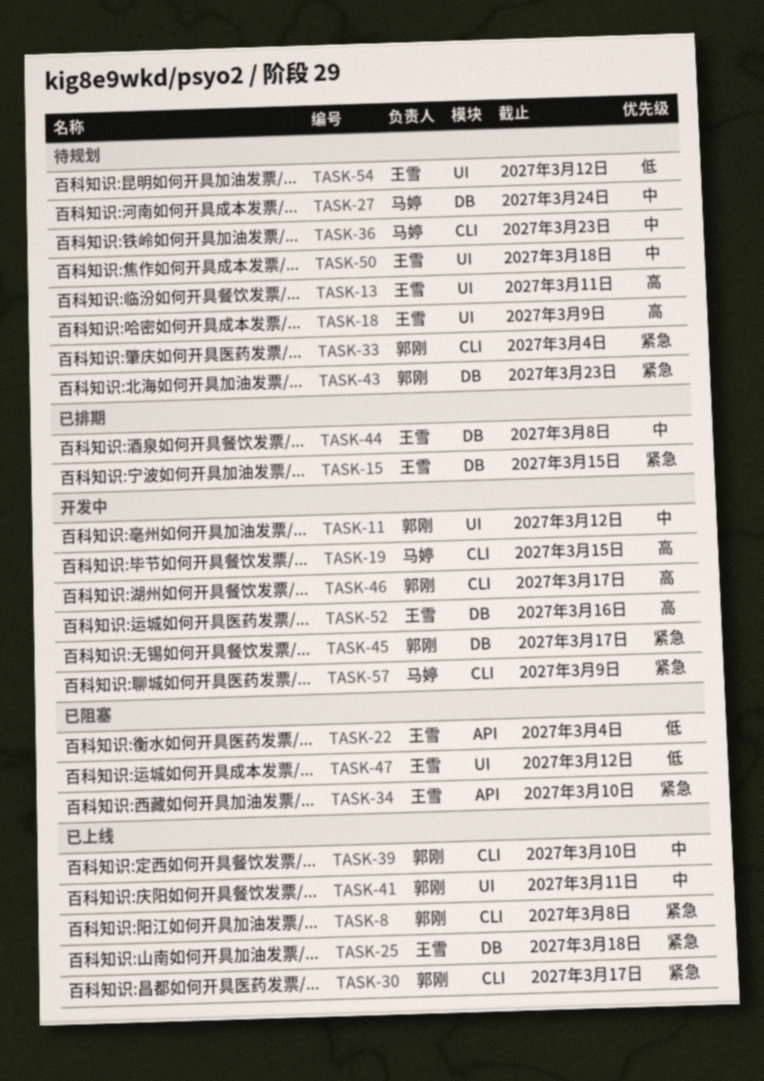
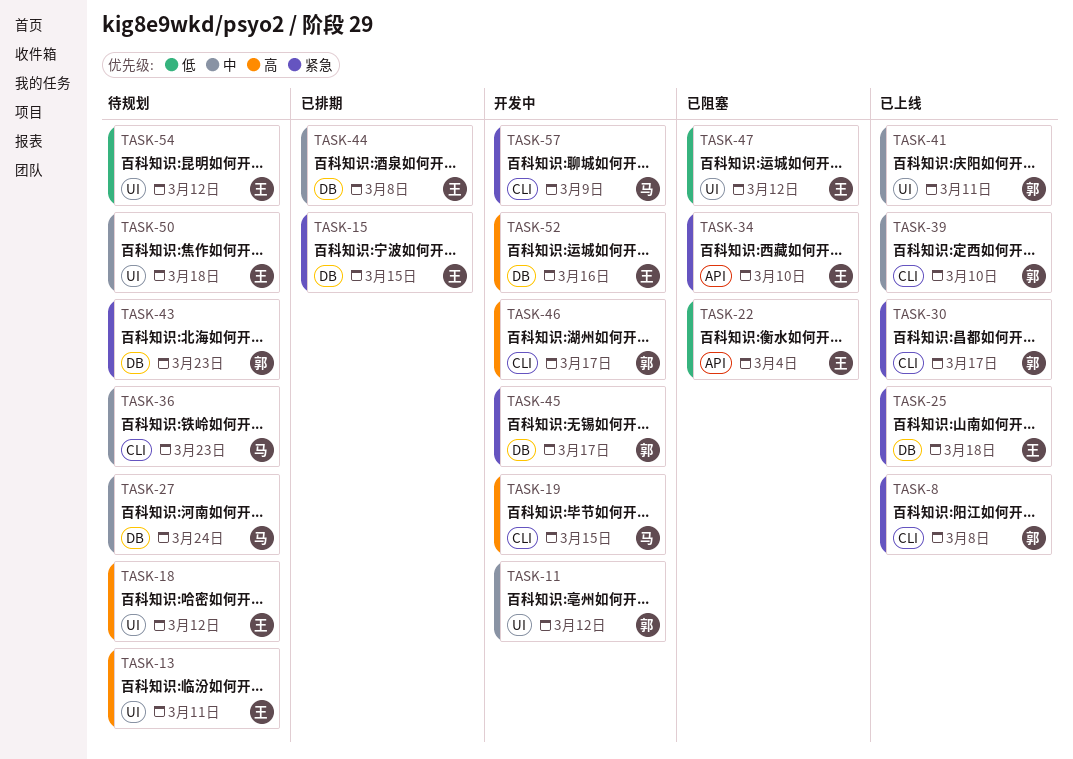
TASK-18, due: Mar 9 -> Mar 12
TASK-33: present -> none

